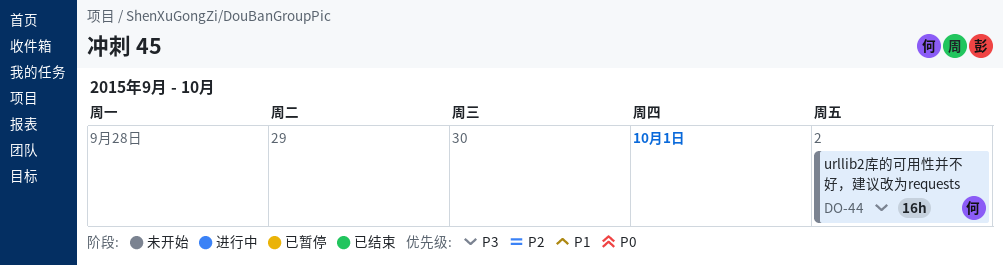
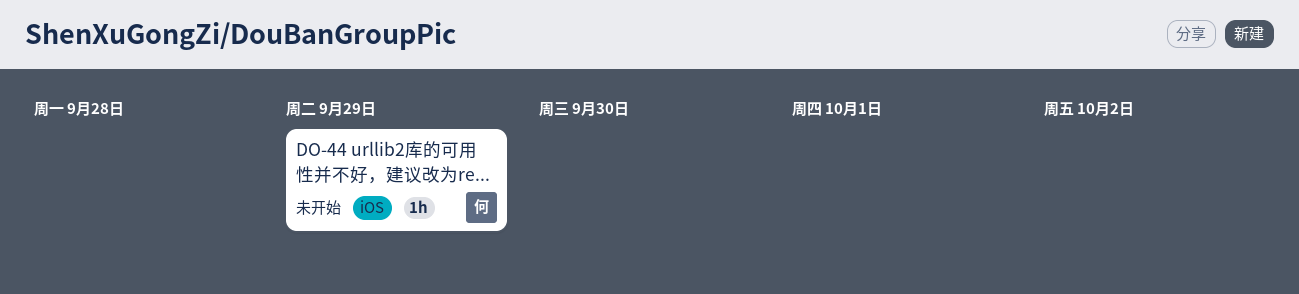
DO-44, estimate: 16h -> 1h
DO-44, due: Oct 2 -> Sep 29

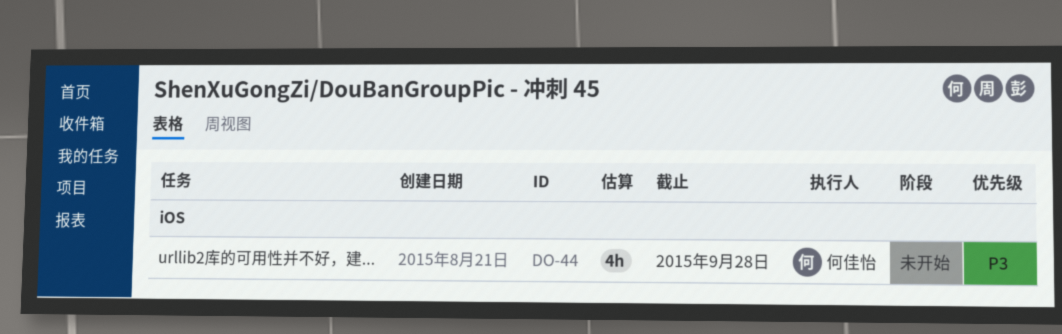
DO-44, estimate: 1h -> 4h
DO-44, due: Sep 29 -> Sep 28

